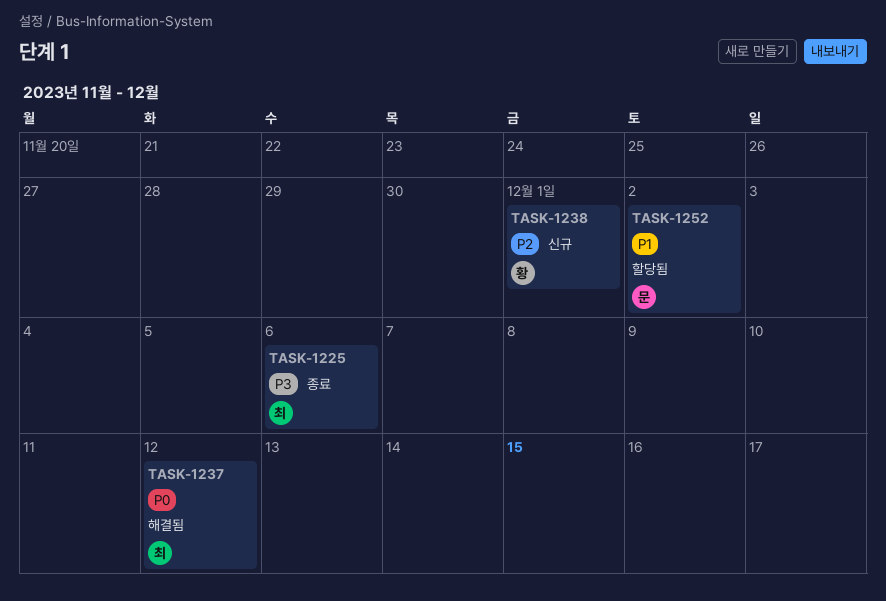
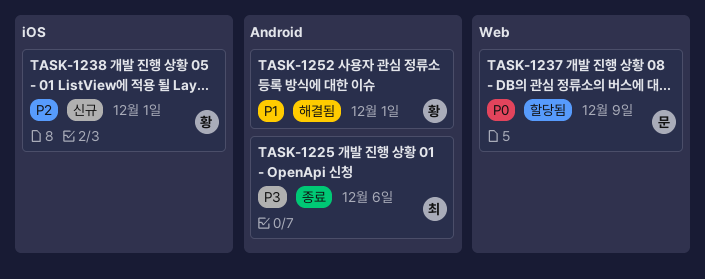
TASK-1237, status: 해결됨 -> 할당됨
TASK-1237, owner: 최 -> 문
TASK-1237, due: Dec 12 -> Dec 9
TASK-1252, status: 할당됨 -> 해결됨
TASK-1252, owner: 문 -> 황
TASK-1252, due: Dec 2 -> Dec 1

